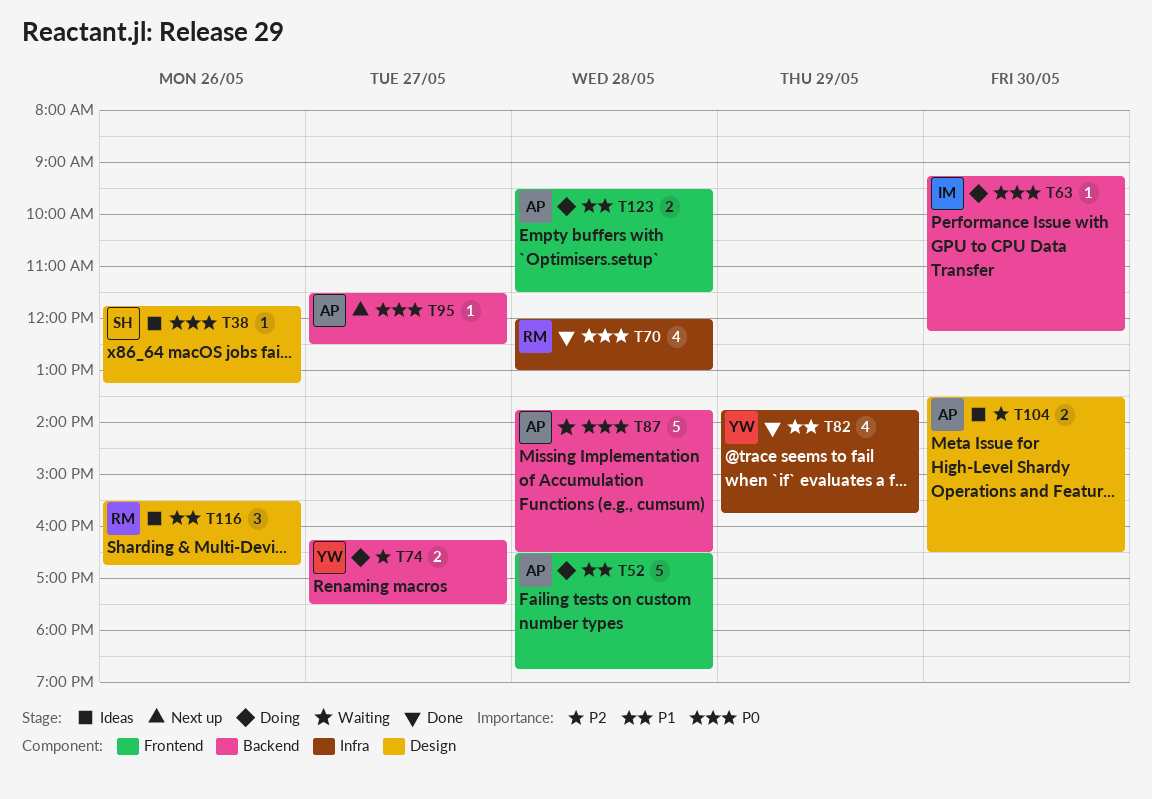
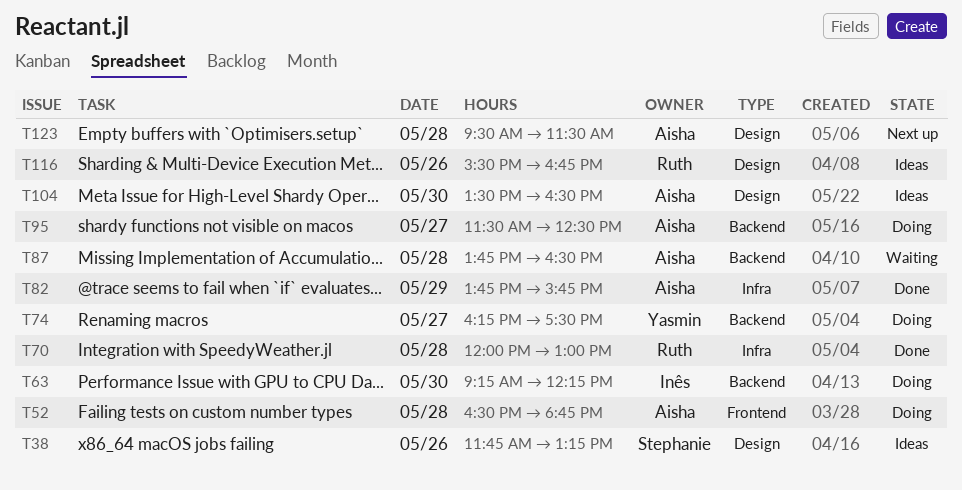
T82, owner: Yasmin -> Aisha
T95, status: Next up -> Doing
T123, status: Doing -> Next up
T123, label: Frontend -> Design

